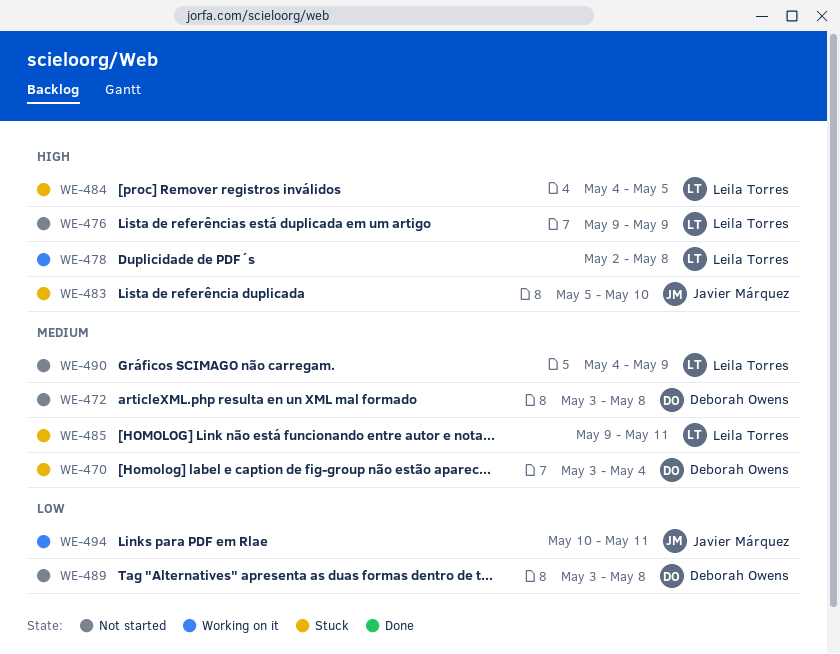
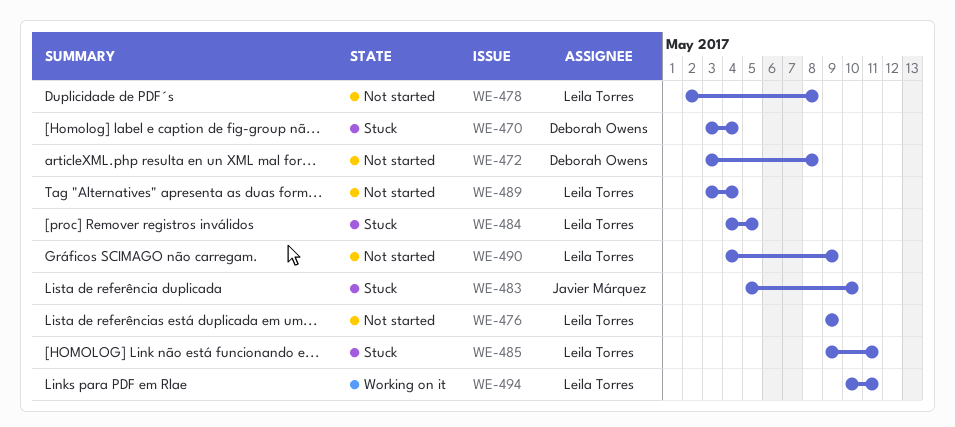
WE-478, status: Working on it -> Not started
WE-489, owner: Deborah Owens -> Leila Torres
WE-489, due: May 8 -> May 4
WE-494, owner: Javier Márquez -> Leila Torres

